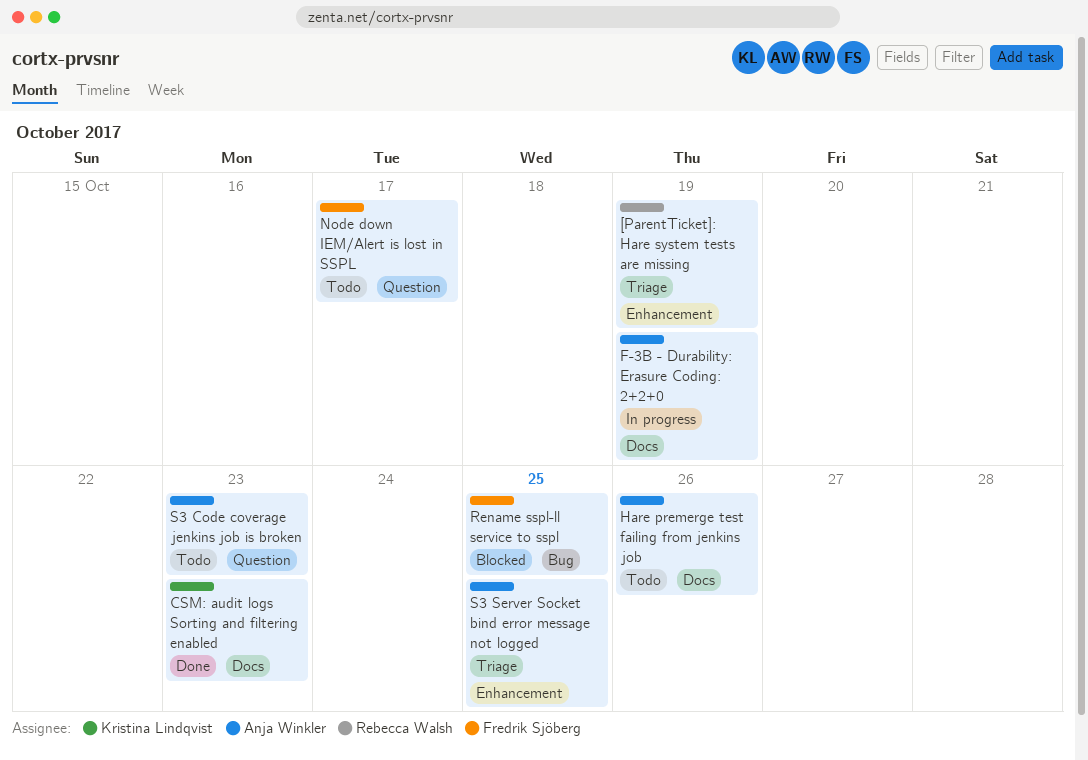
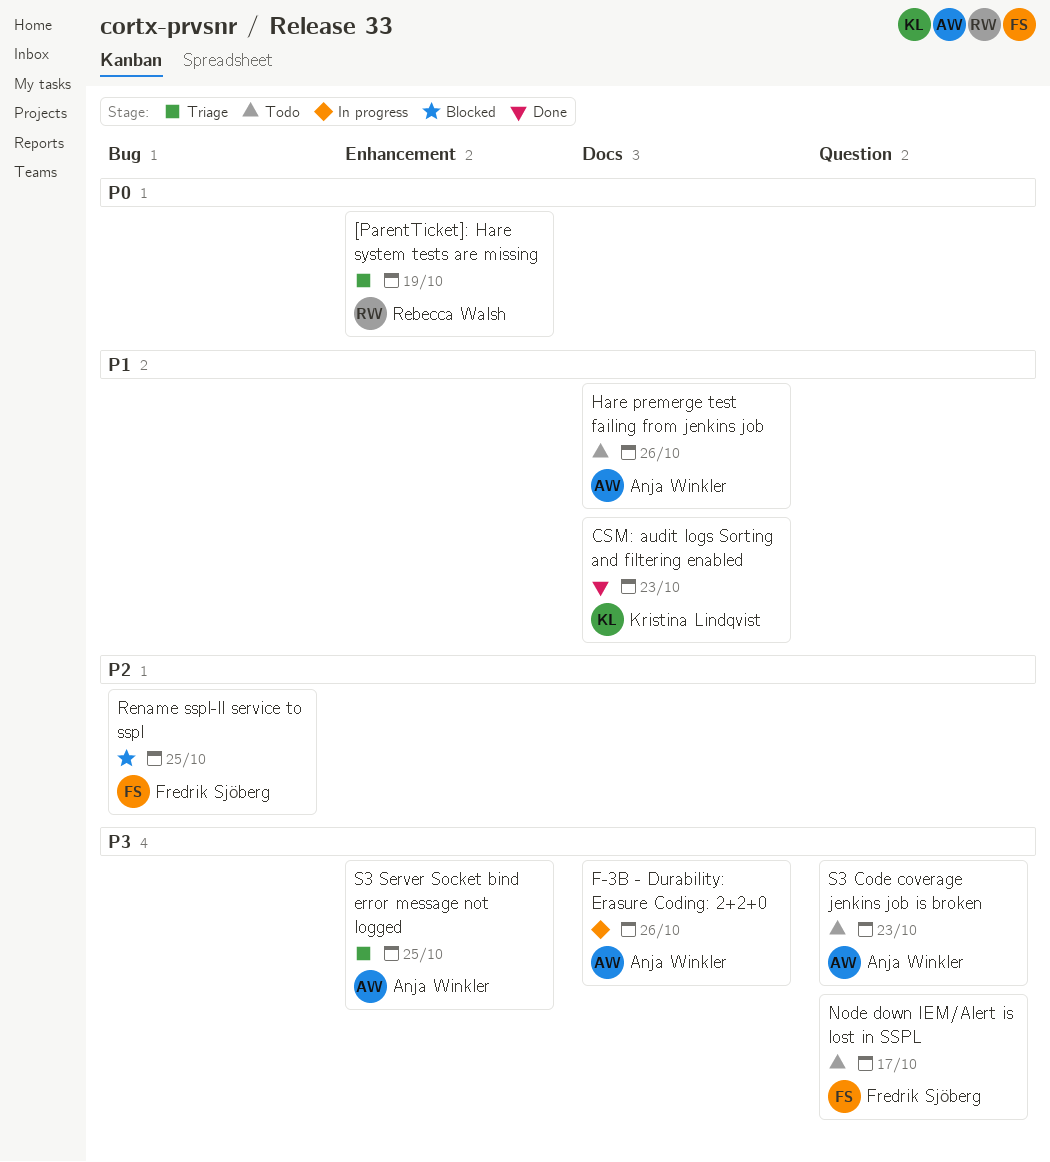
F-3B - Durability: Erasure Coding: 2+2+0, due: Oct 19 -> Oct 26

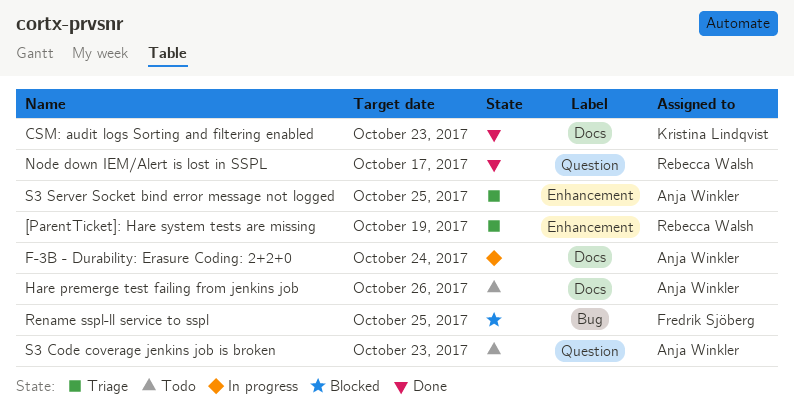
F-3B - Durability: Erasure Coding: 2+2+0, due: Oct 26 -> Oct 24
Node down IEM/Alert is lost in SSPL, status: Todo -> Done
Node down IEM/Alert is lost in SSPL, owner: Fredrik Sjöberg -> Rebecca Walsh

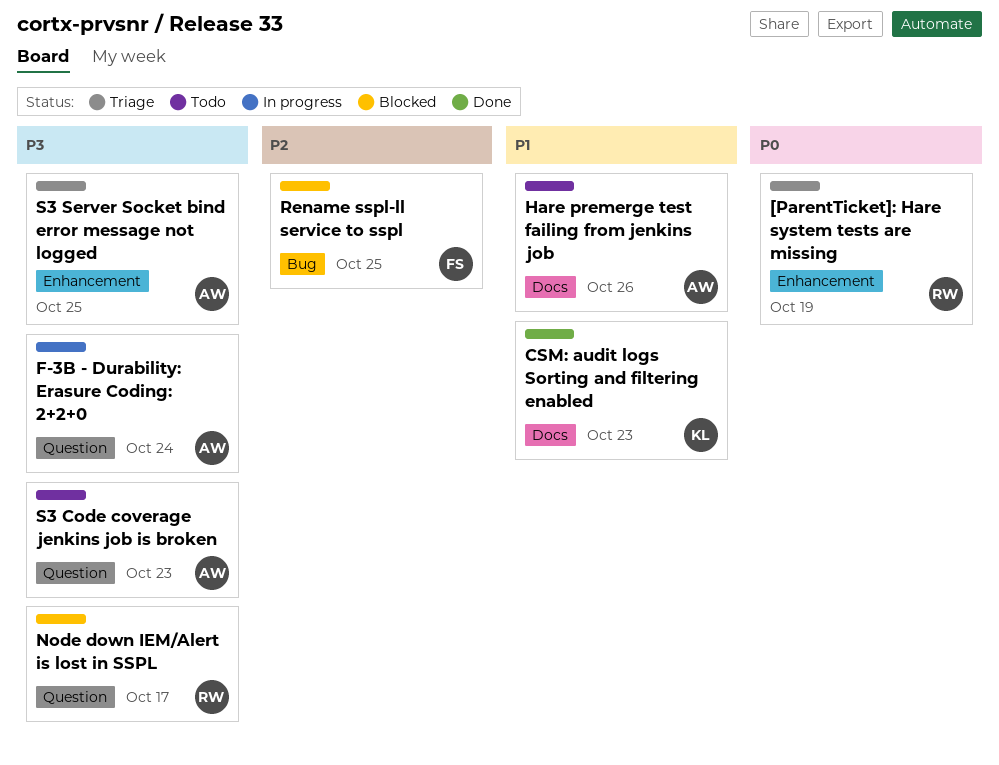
F-3B - Durability: Erasure Coding: 2+2+0, label: Docs -> Question
Node down IEM/Alert is lost in SSPL, status: Done -> Blocked

